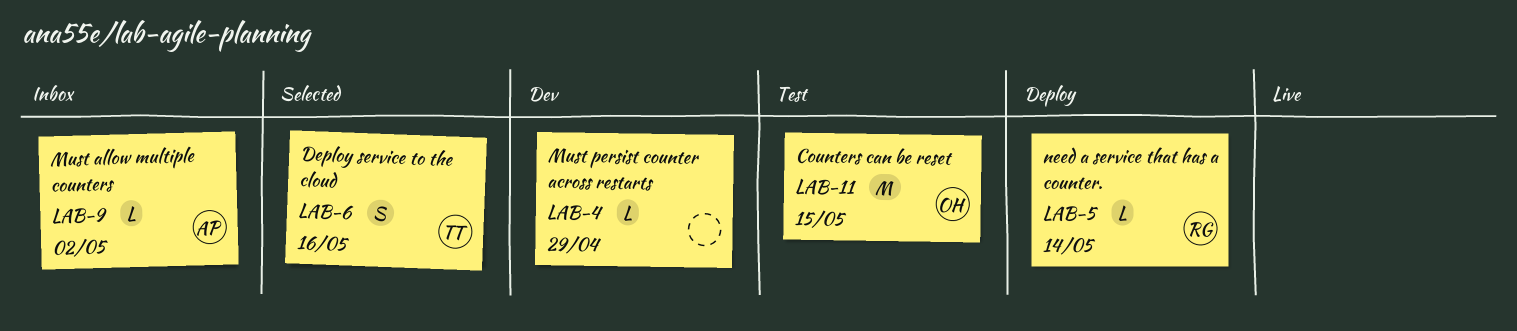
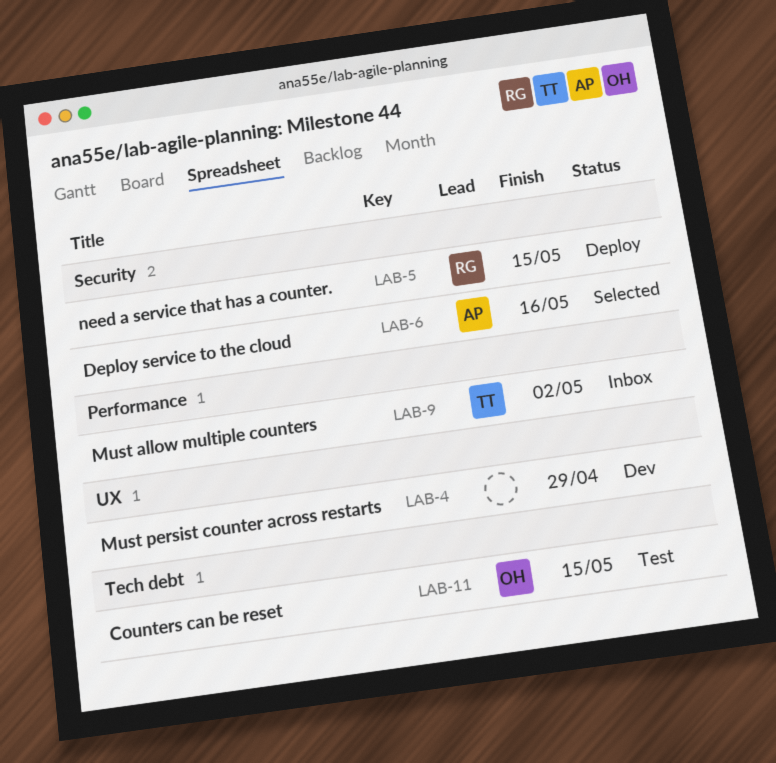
LAB-5, due: May 14 -> May 15
LAB-6, owner: TT -> AP
LAB-9, owner: AP -> TT

